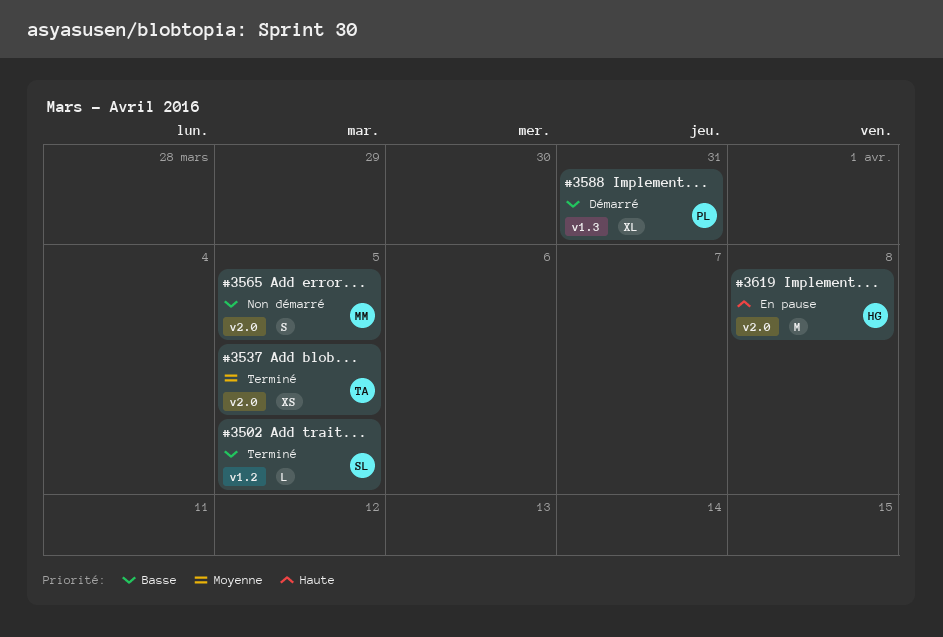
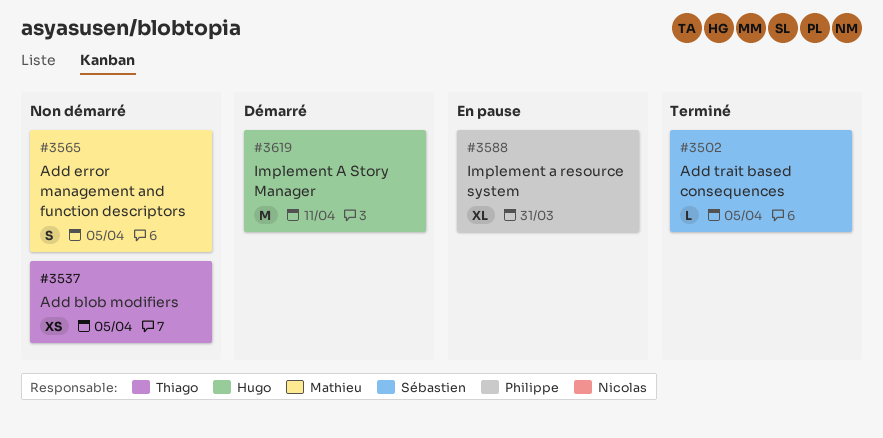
#3537, status: Terminé -> Non démarré
#3588, status: Démarré -> En pause
#3619, status: En pause -> Démarré
#3619, due: Apr 8 -> Apr 11

